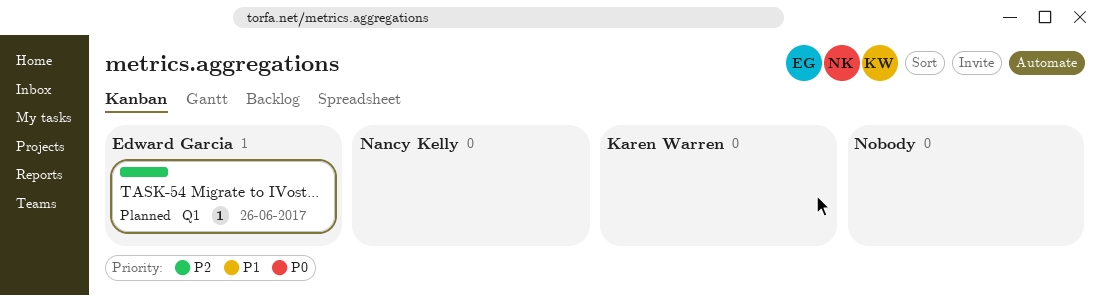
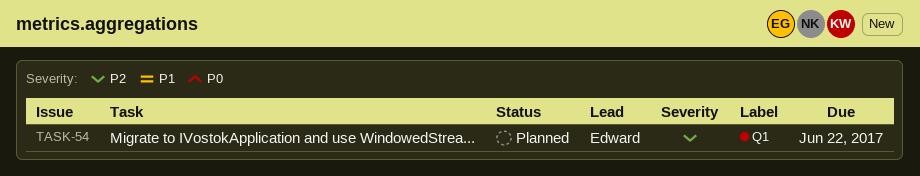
TASK-54, due: Jun 26 -> Jun 22

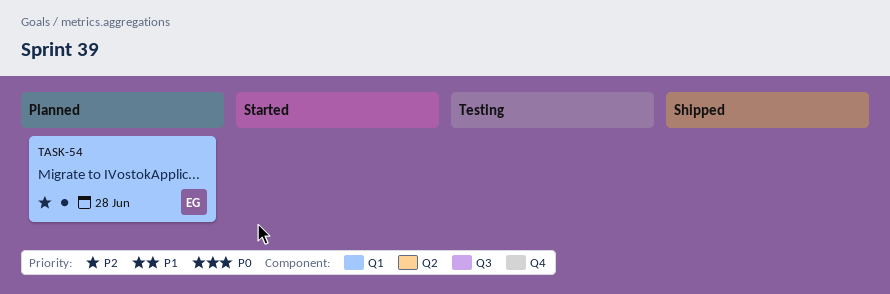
TASK-54, due: Jun 22 -> Jun 28

